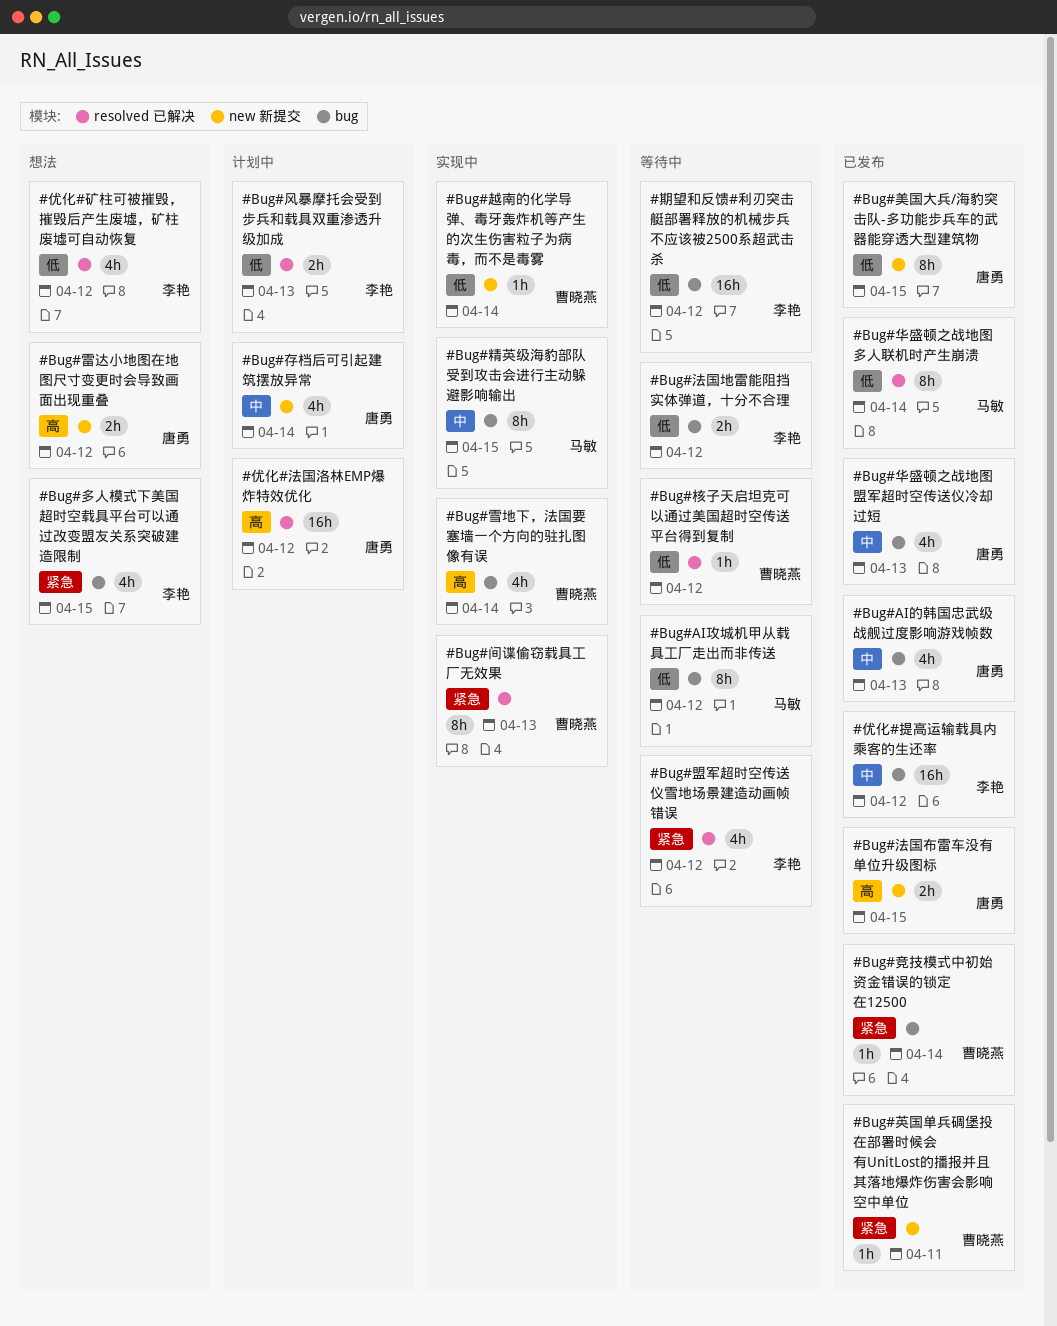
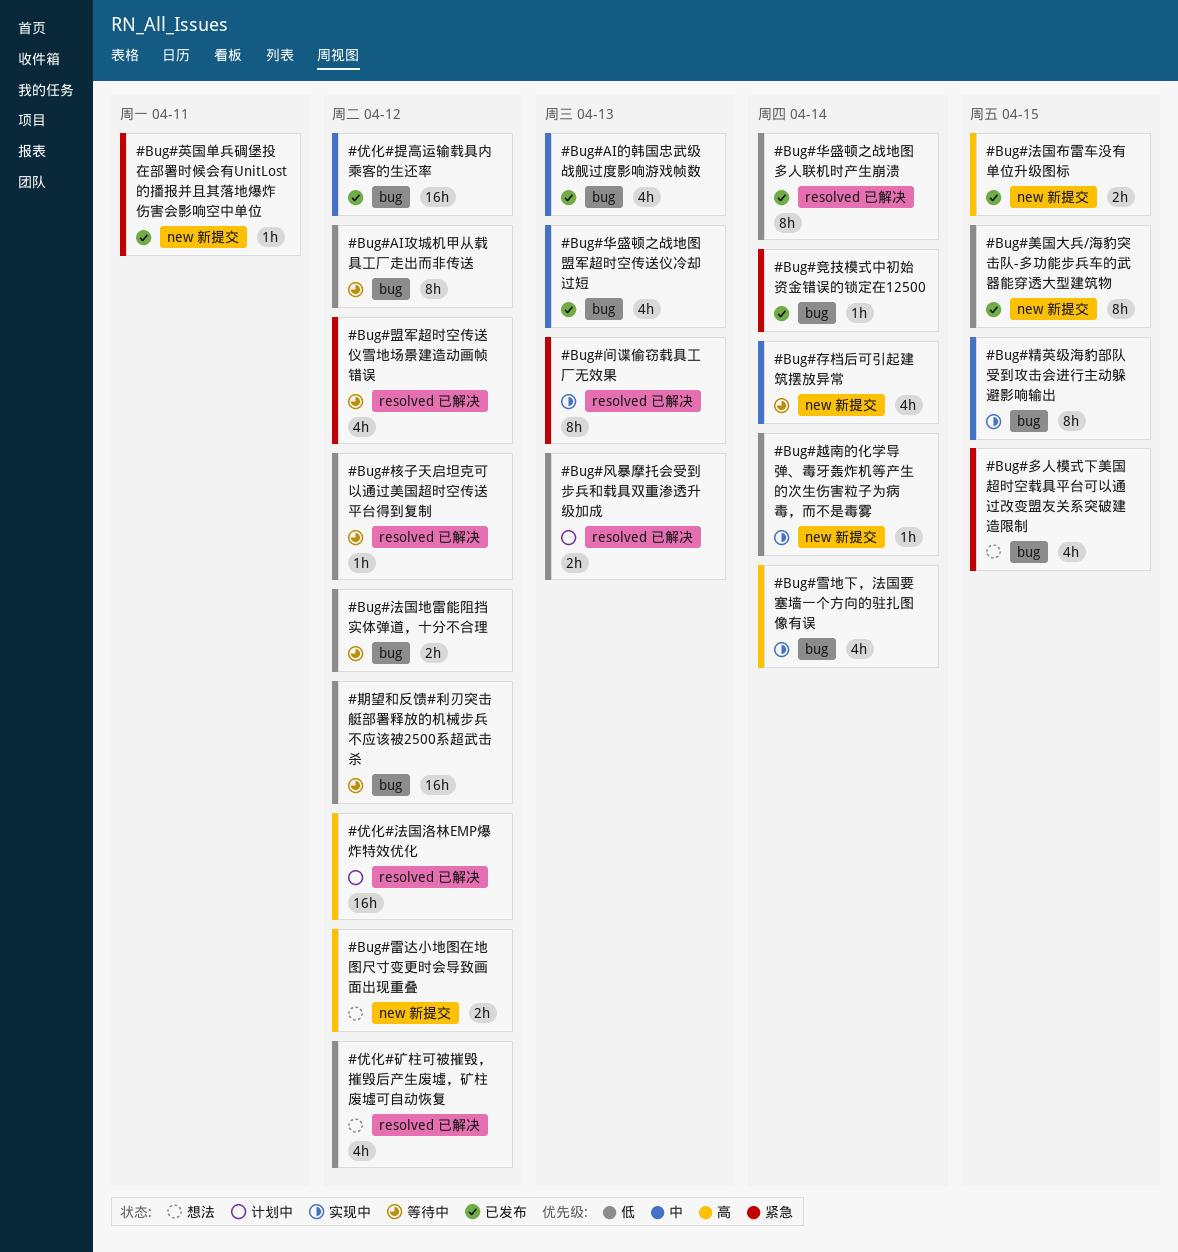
#Bug#存档后可引起建筑摆放异常, status: 计划中 -> 等待中

